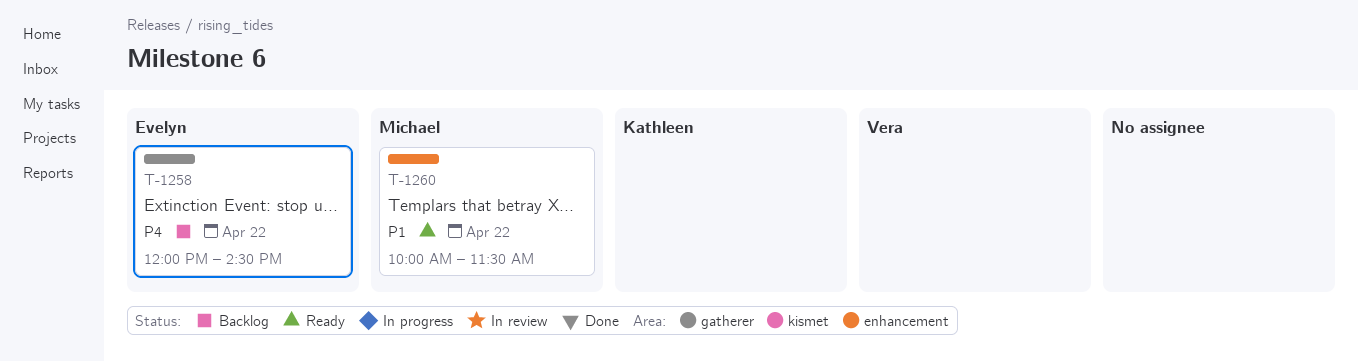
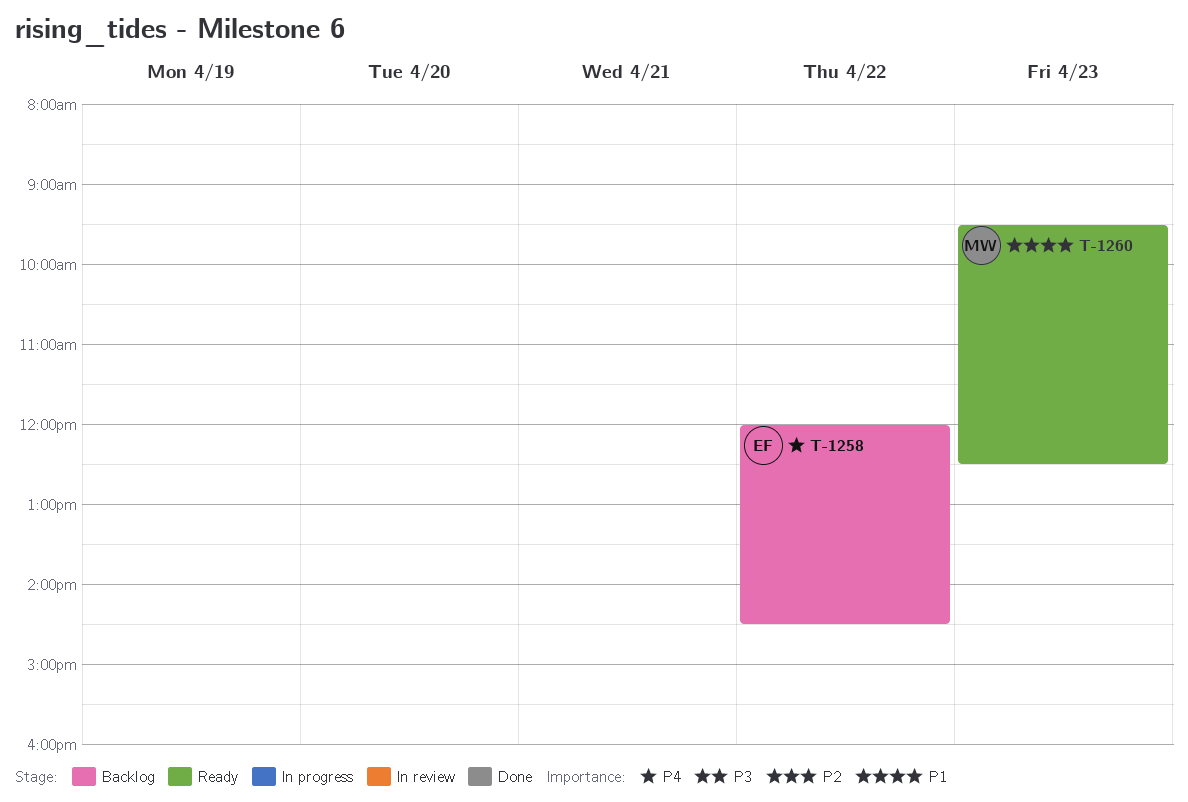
T-1260, day: Apr 22 -> Apr 23
T-1260, begins: 10:00 -> 09:30
T-1260, ends: 11:30 -> 12:30

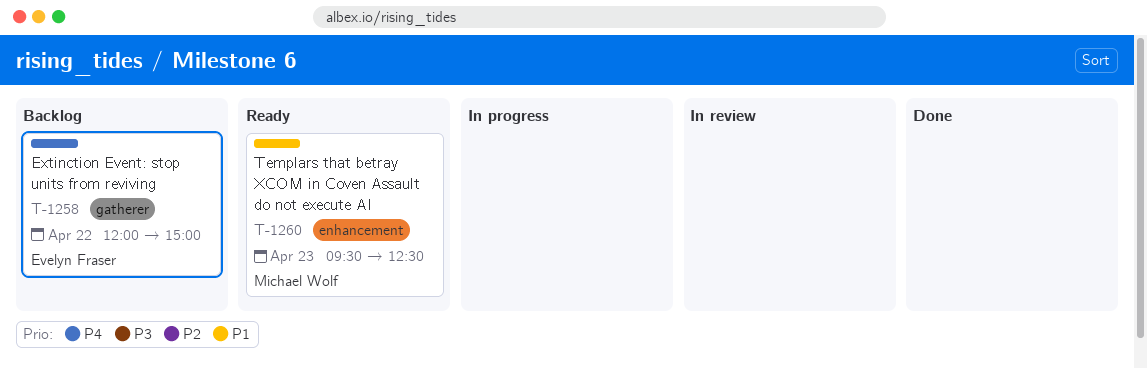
T-1258, ends: 14:30 -> 15:00

